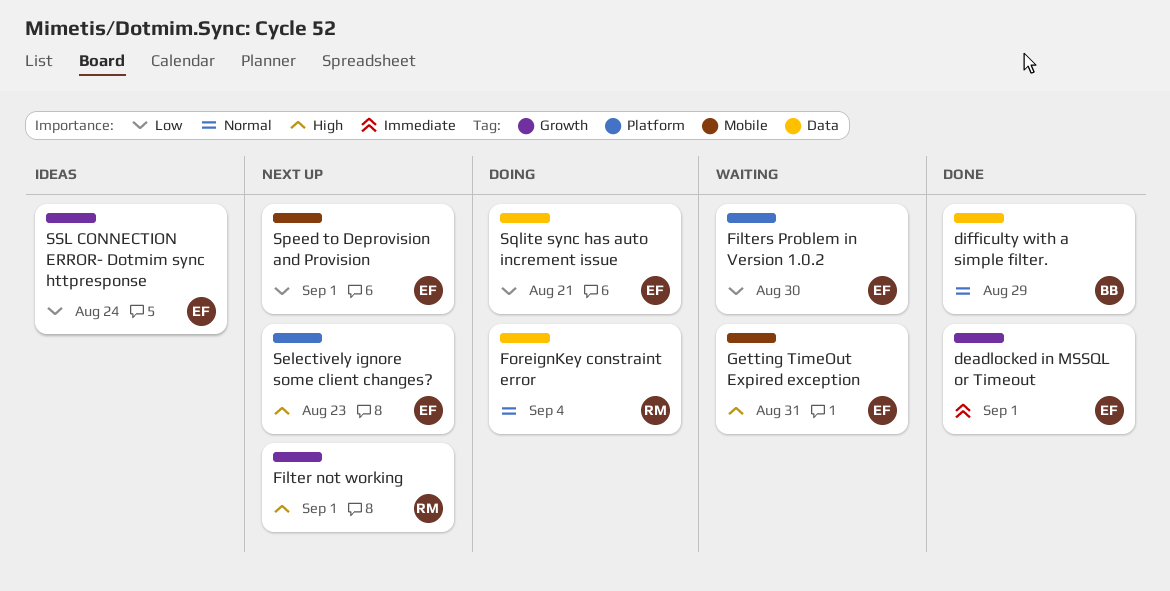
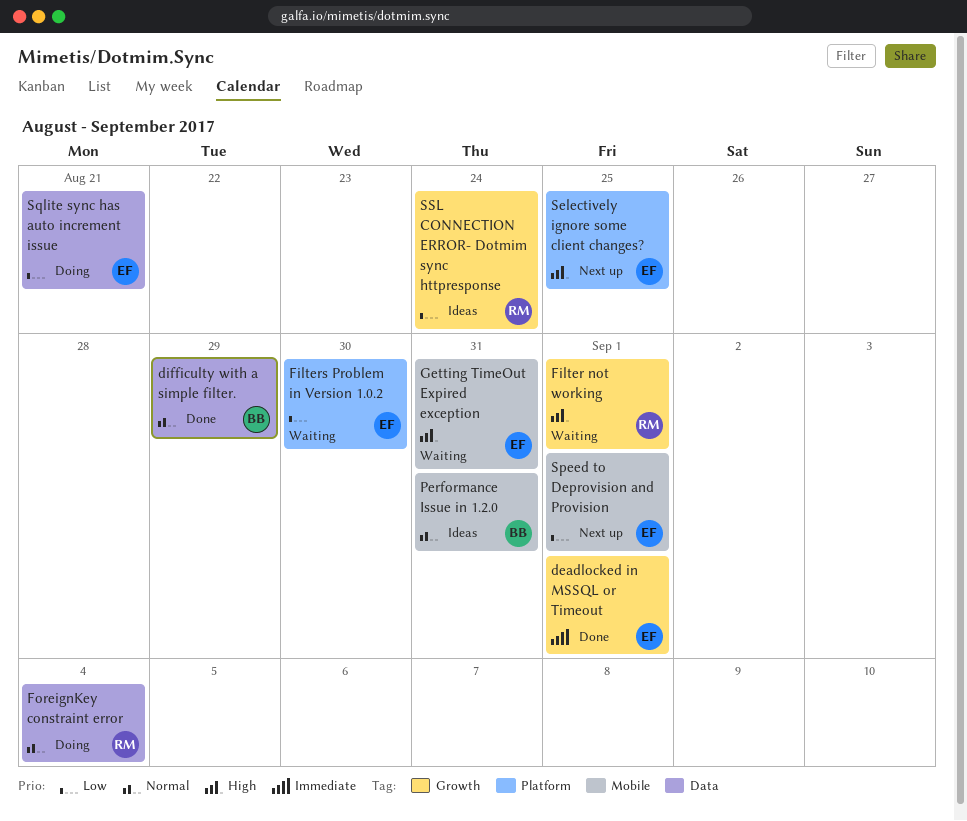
Filter not working, status: Next up -> Waiting
Performance Issue in 1.2.0: none -> present
Selectively ignore some client changes?, due: Aug 23 -> Aug 25
SSL CONNECTION ERROR- Dotmim sync httpresponse, owner: EF -> RM

